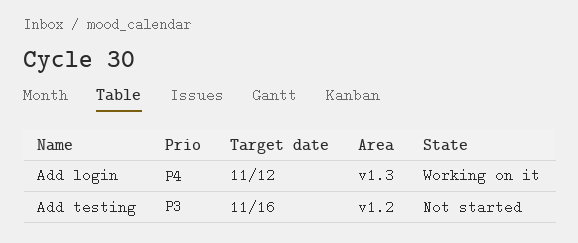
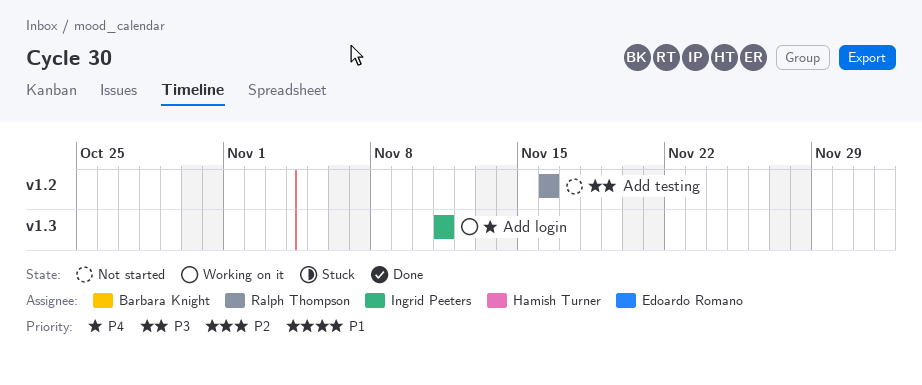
Add login, due: Nov 12 -> Nov 11

